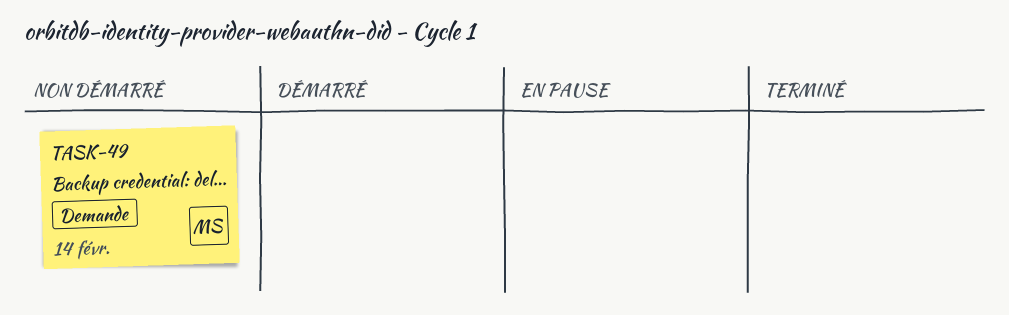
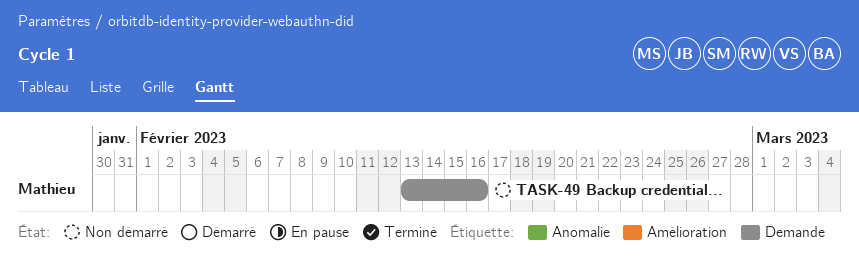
TASK-49, due: Feb 14 -> Feb 16

